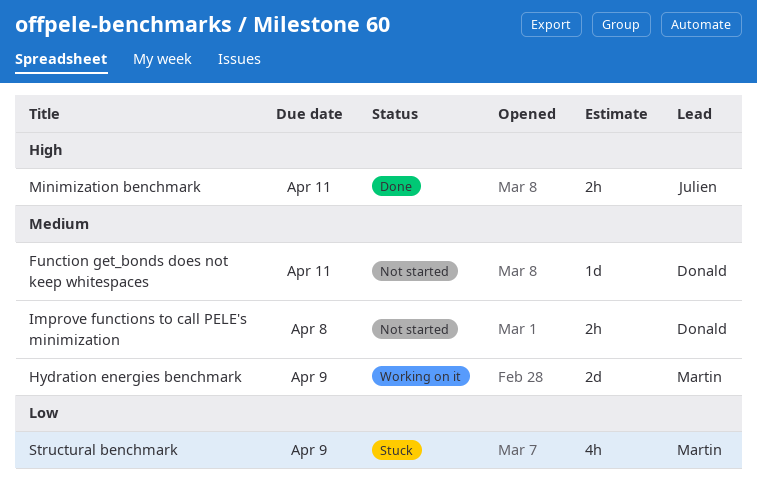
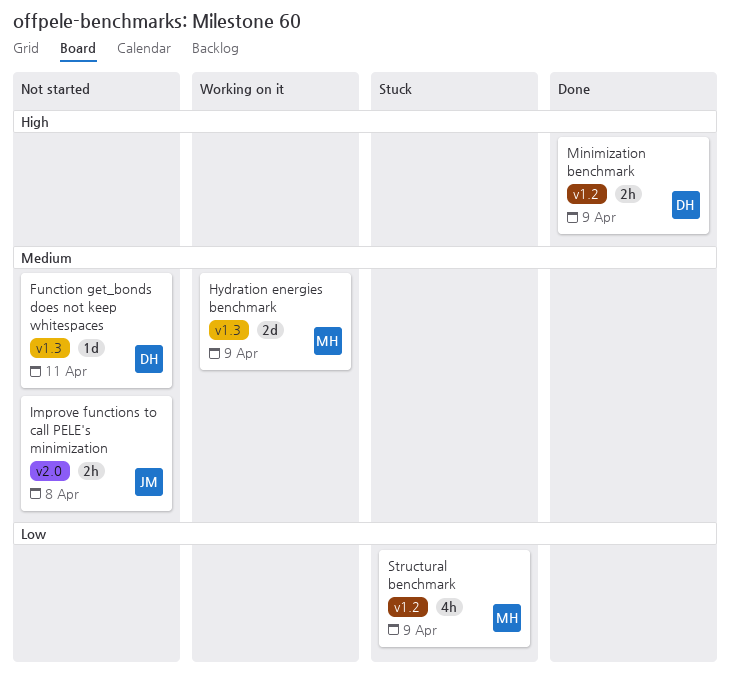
Improve functions to call PELE's minimization, owner: Donald -> Julien
Minimization benchmark, owner: Julien -> Donald
Minimization benchmark, due: Apr 11 -> Apr 9

